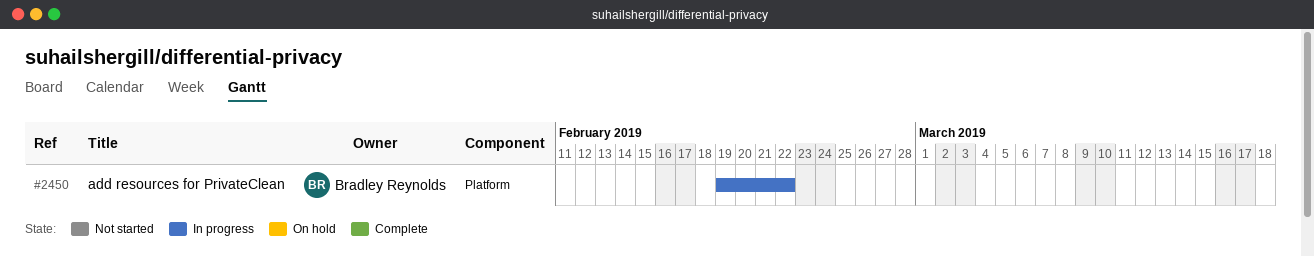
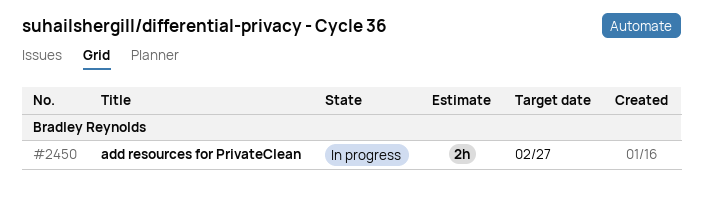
#2450, due: Feb 22 -> Feb 27

